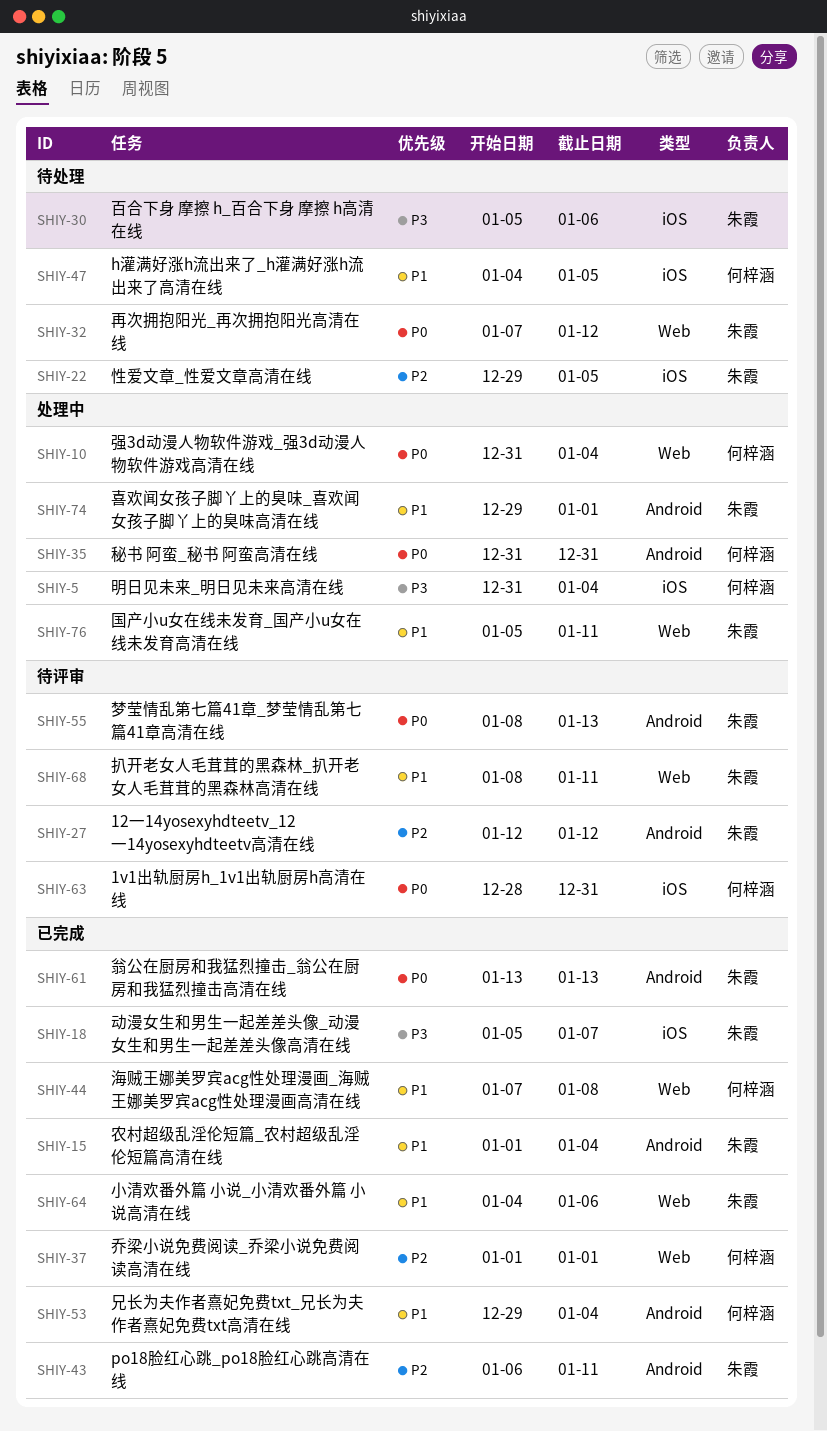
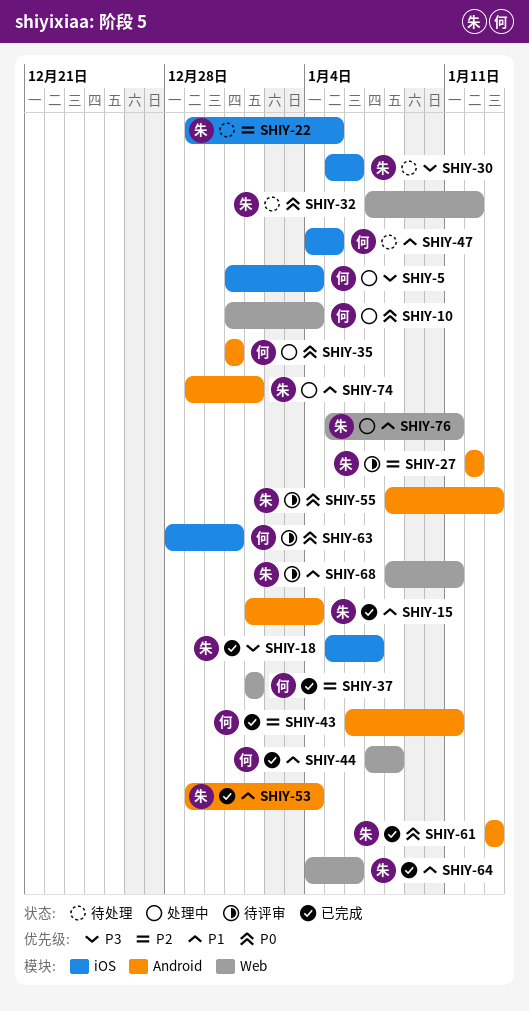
SHIY-43, owner: 朱霞 -> 何梓涵
SHIY-53, owner: 何梓涵 -> 朱霞

